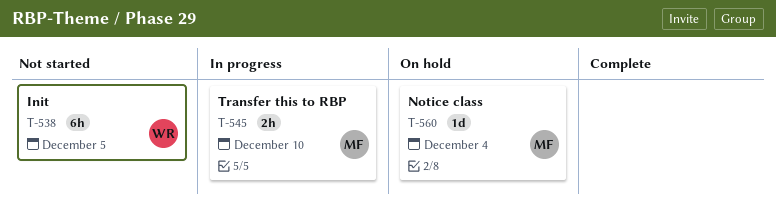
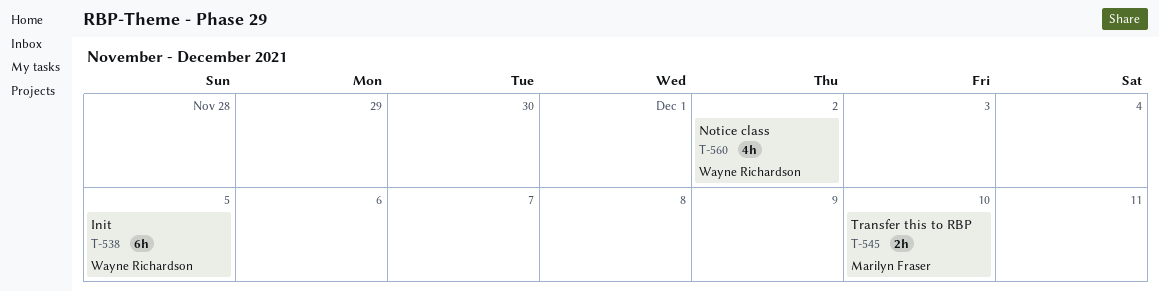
T-560, owner: Marilyn Fraser -> Wayne Richardson
T-560, estimate: 1d -> 4h
T-560, due: Dec 4 -> Dec 2

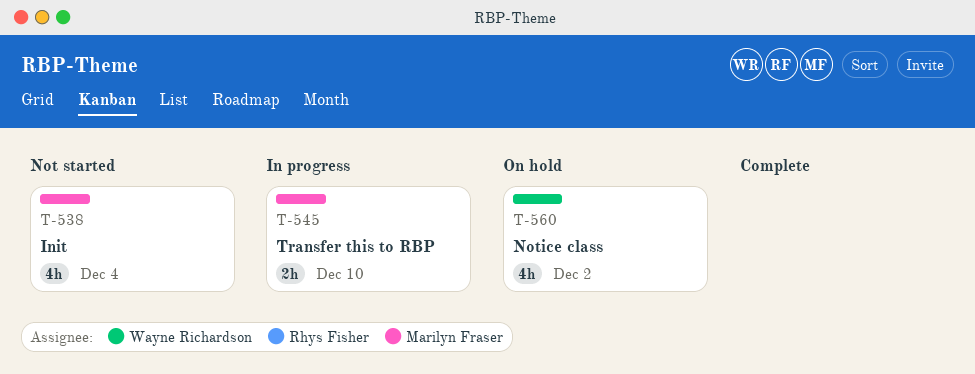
T-538, owner: Wayne Richardson -> Marilyn Fraser
T-538, estimate: 6h -> 4h
T-538, due: Dec 5 -> Dec 4

